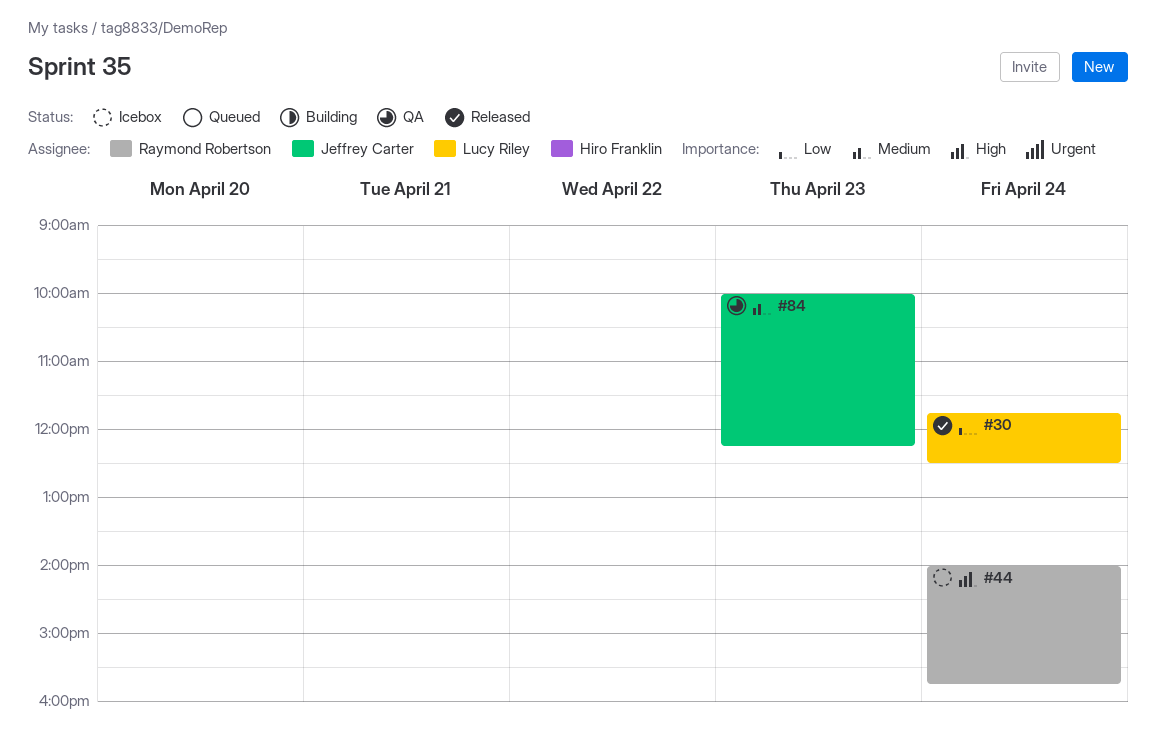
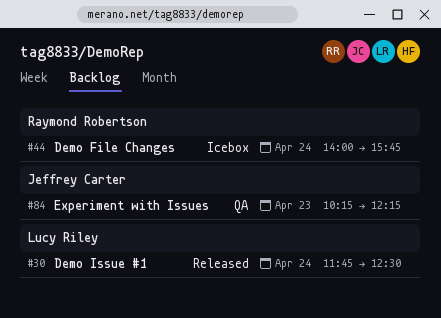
#84, begins: 10:00 -> 10:15

